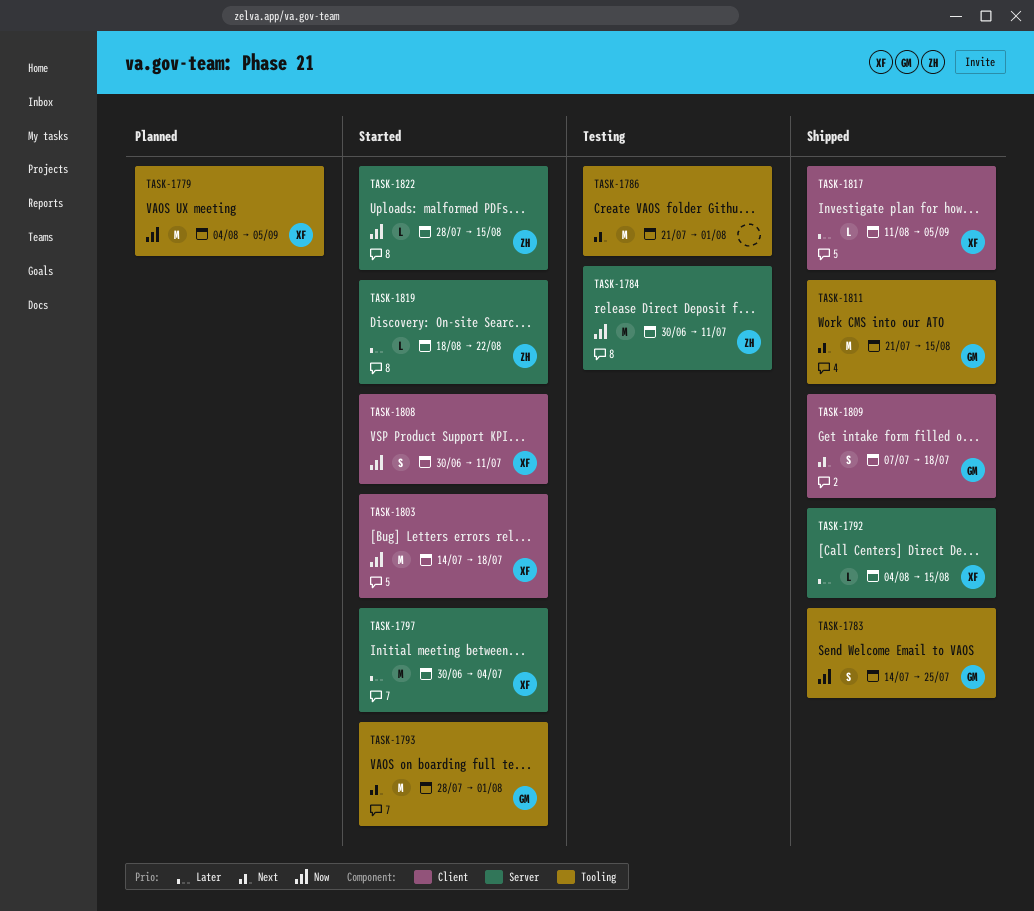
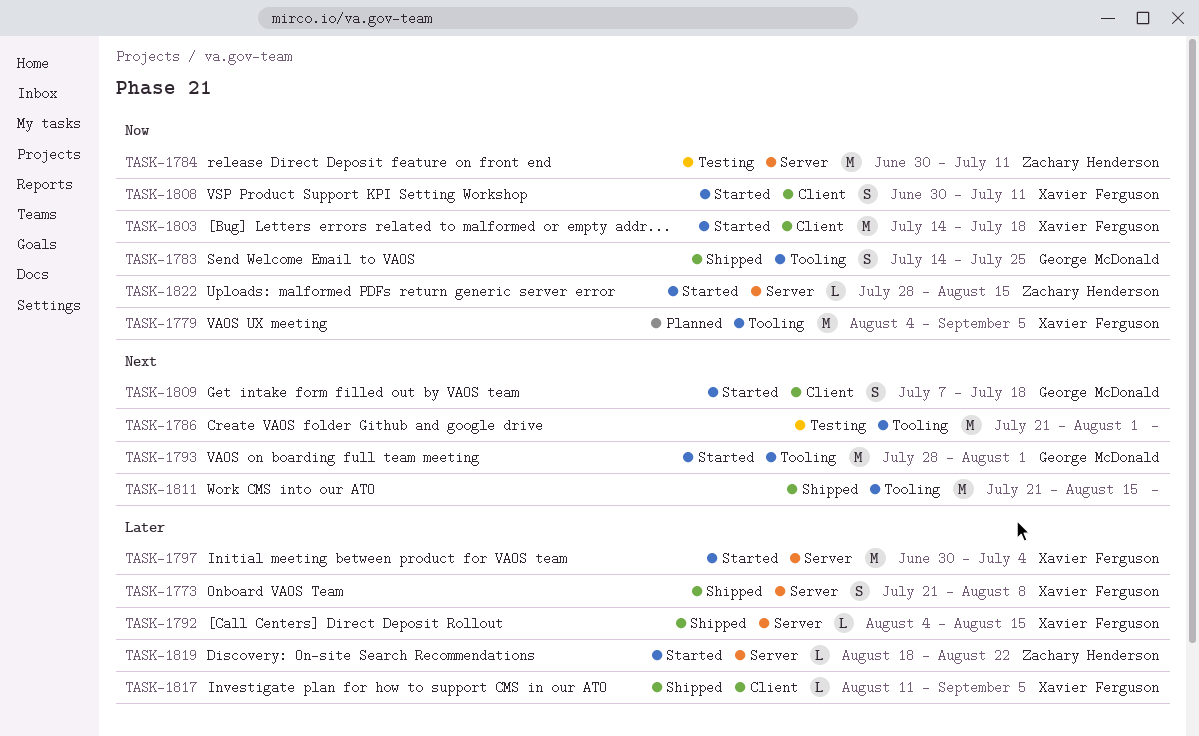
TASK-1773: none -> present
TASK-1809, status: Shipped -> Started
TASK-1811, owner: George McDonald -> none

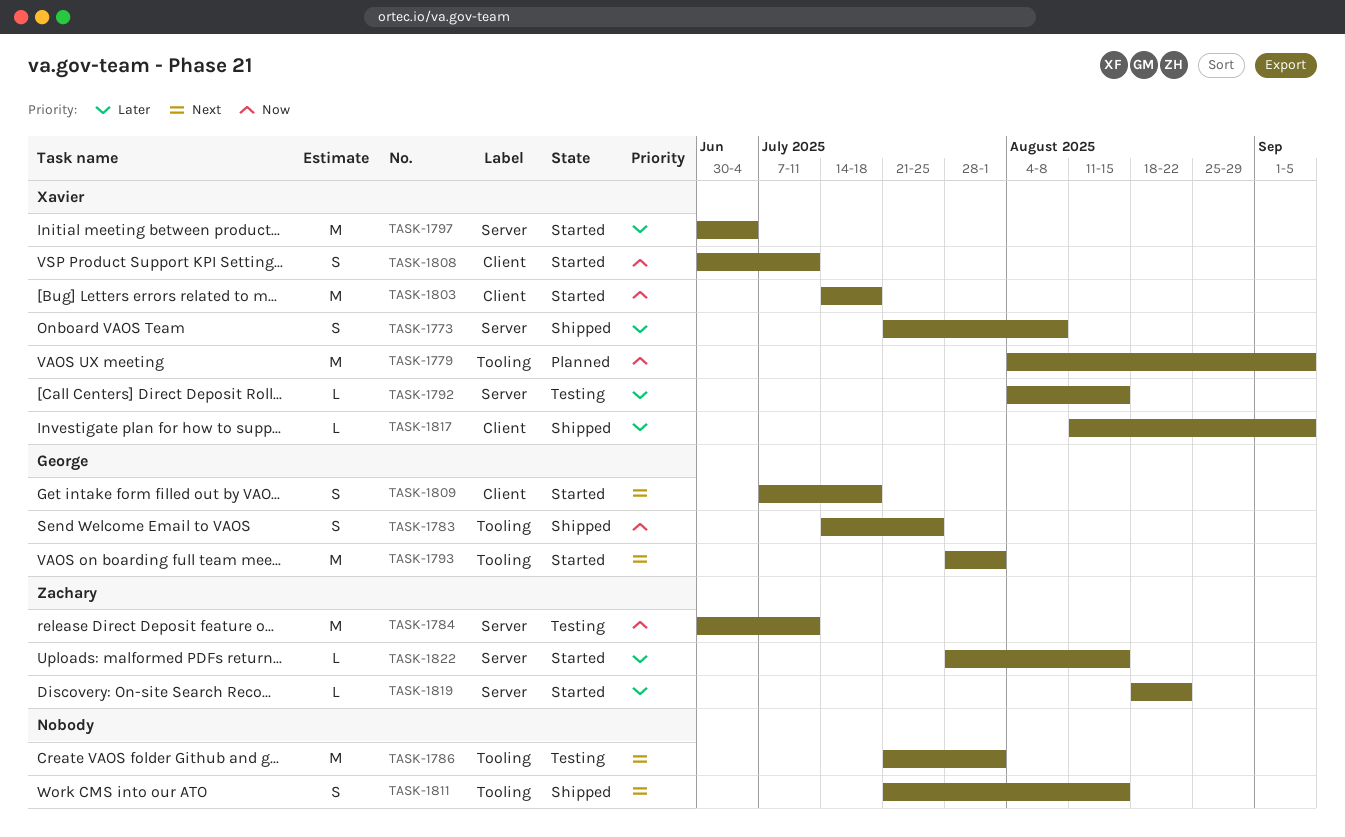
TASK-1792, status: Shipped -> Testing
TASK-1811, estimate: M -> S
TASK-1822, priority: Now -> Later

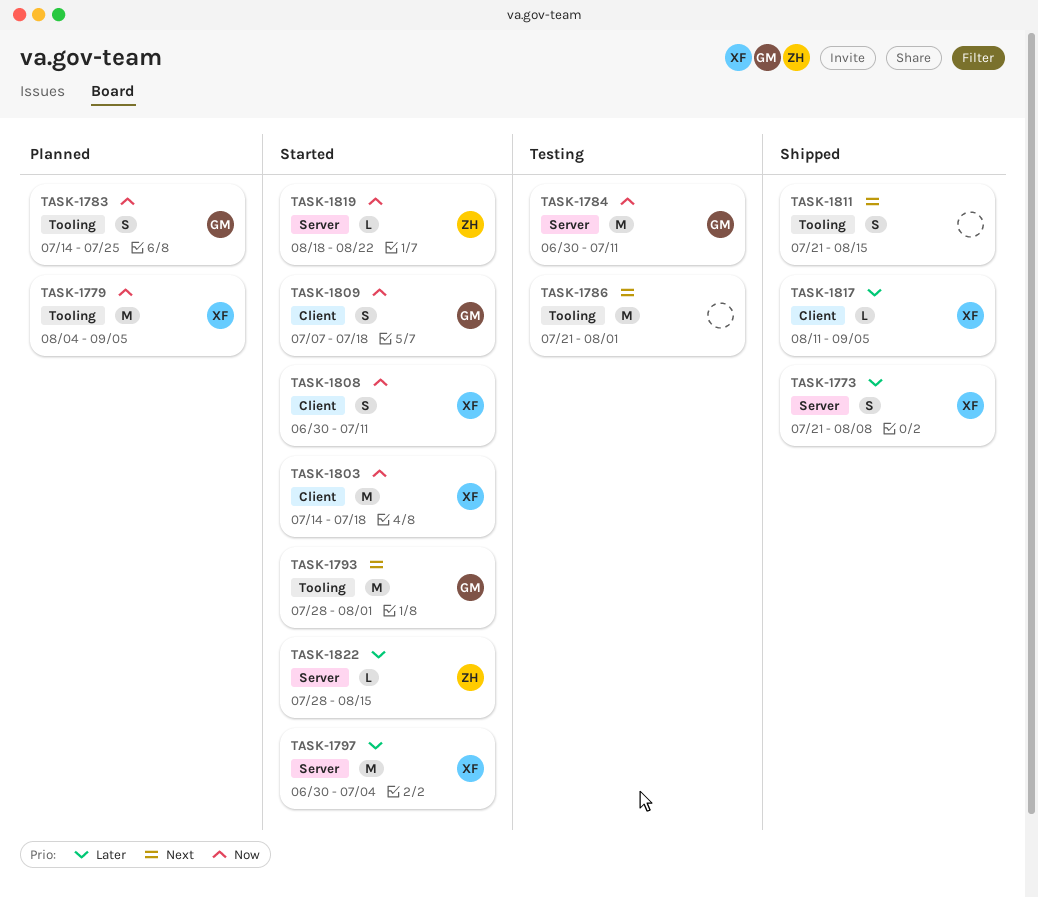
TASK-1783, status: Shipped -> Planned
TASK-1784, owner: Zachary -> George
TASK-1792: present -> none
TASK-1809, priority: Next -> Now
TASK-1819, priority: Later -> Now

